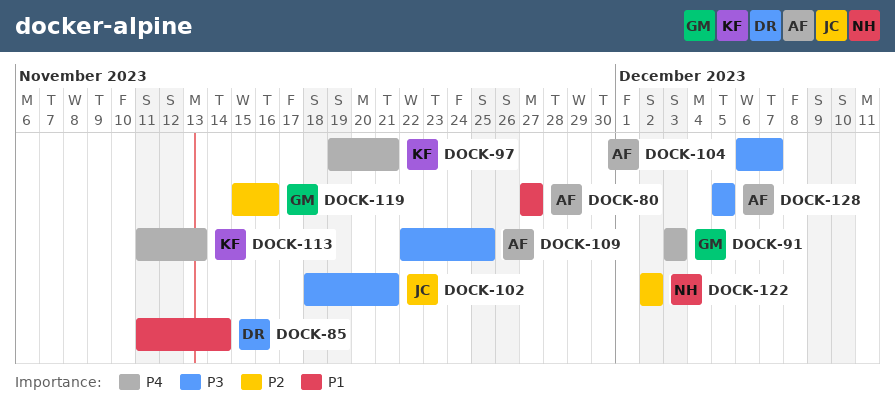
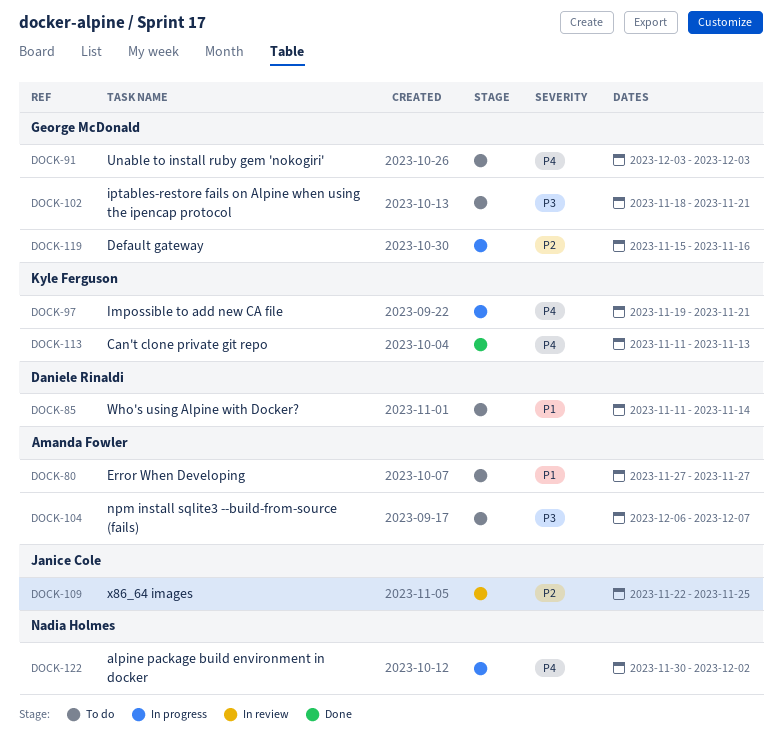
DOCK-102, owner: Janice Cole -> George McDonald
DOCK-109, owner: Amanda Fowler -> Janice Cole
DOCK-109, priority: P3 -> P2
DOCK-122, priority: P2 -> P4
DOCK-122, start: Dec 2 -> Nov 30
DOCK-128: present -> none

